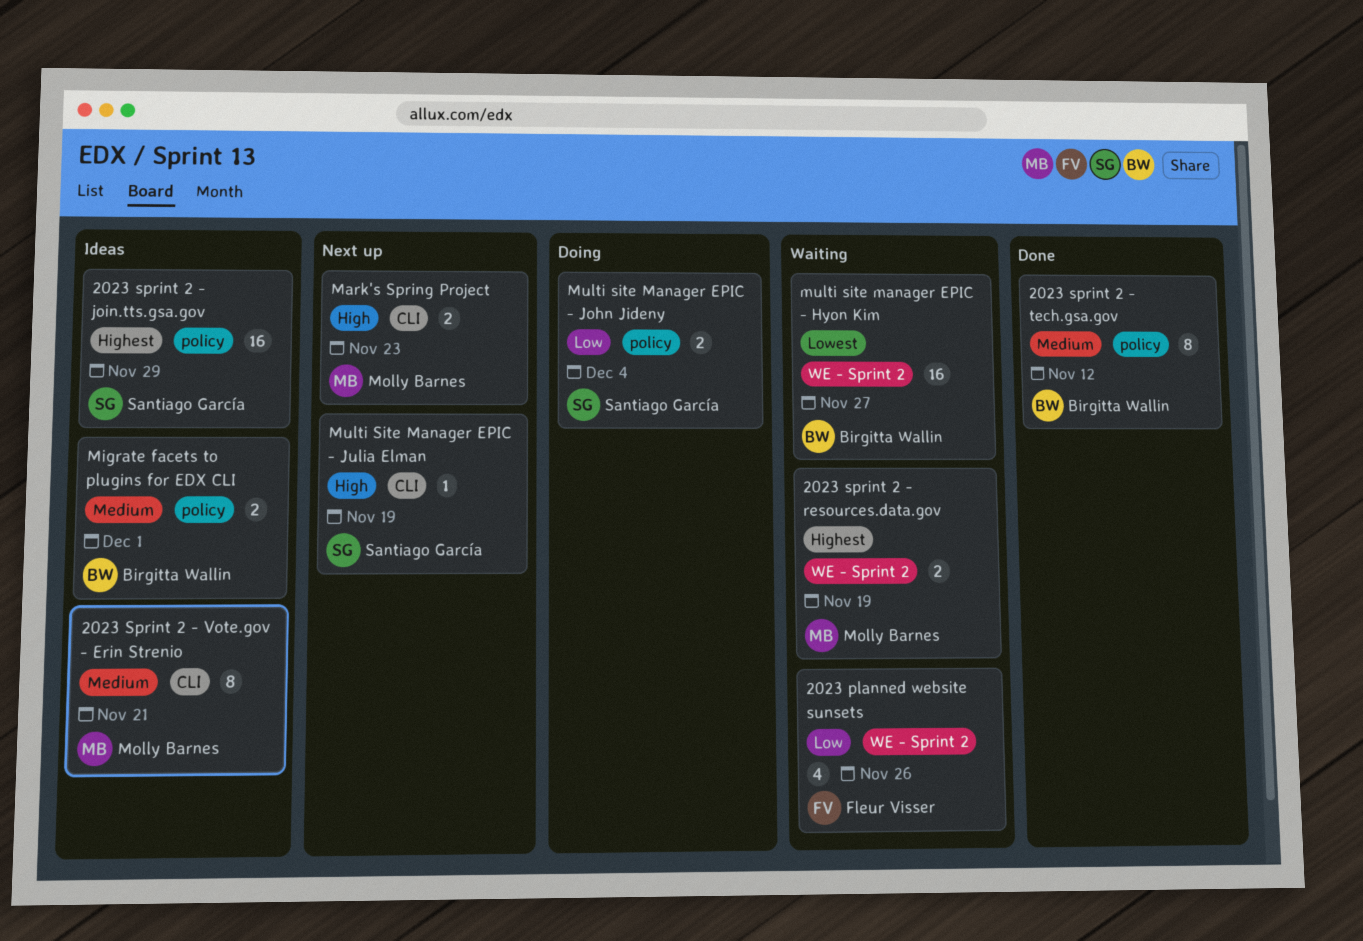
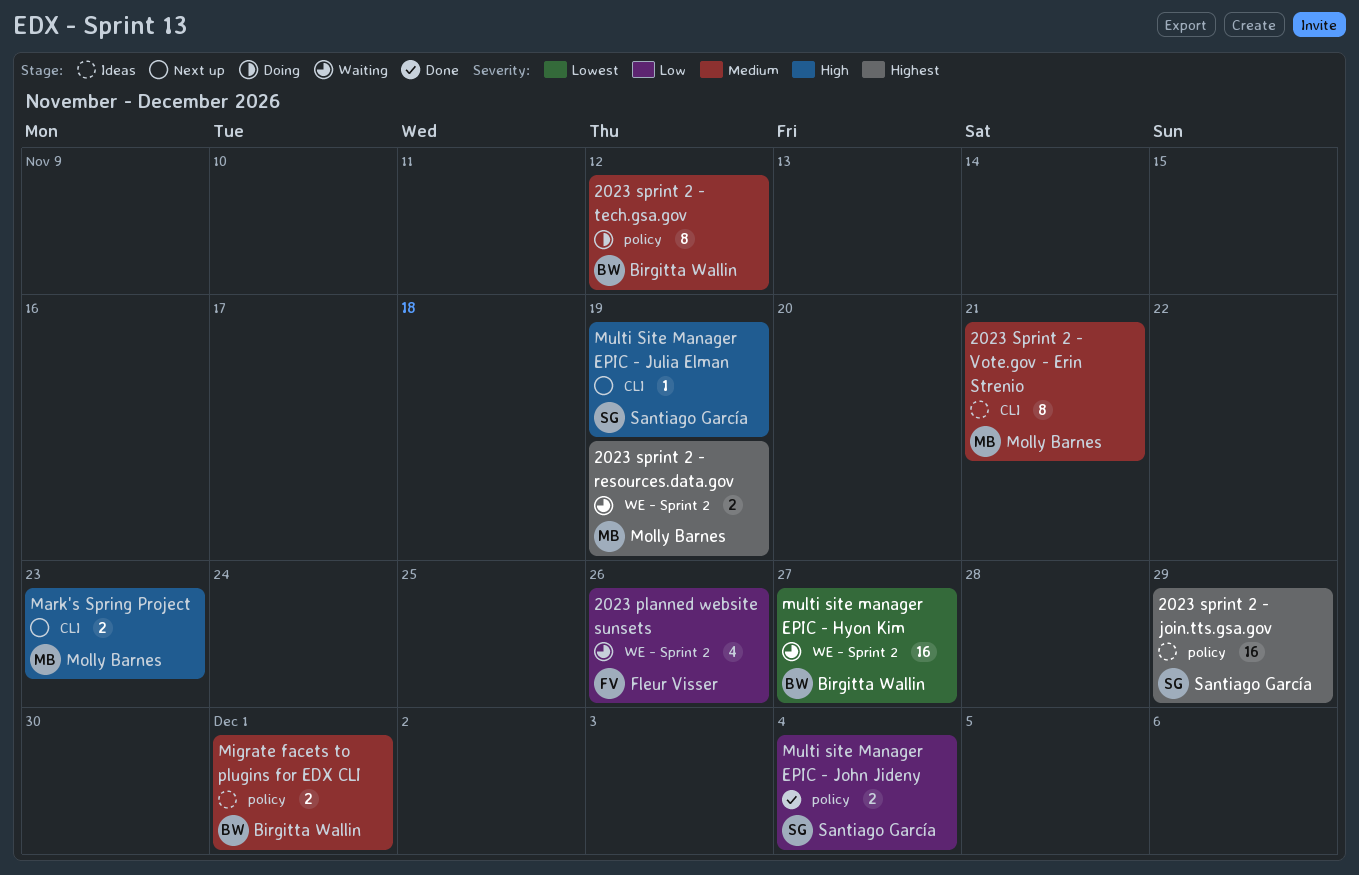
2023 sprint 2 - tech.gsa.gov, status: Done -> Doing
Multi site Manager EPIC - John Jideny, status: Doing -> Done

